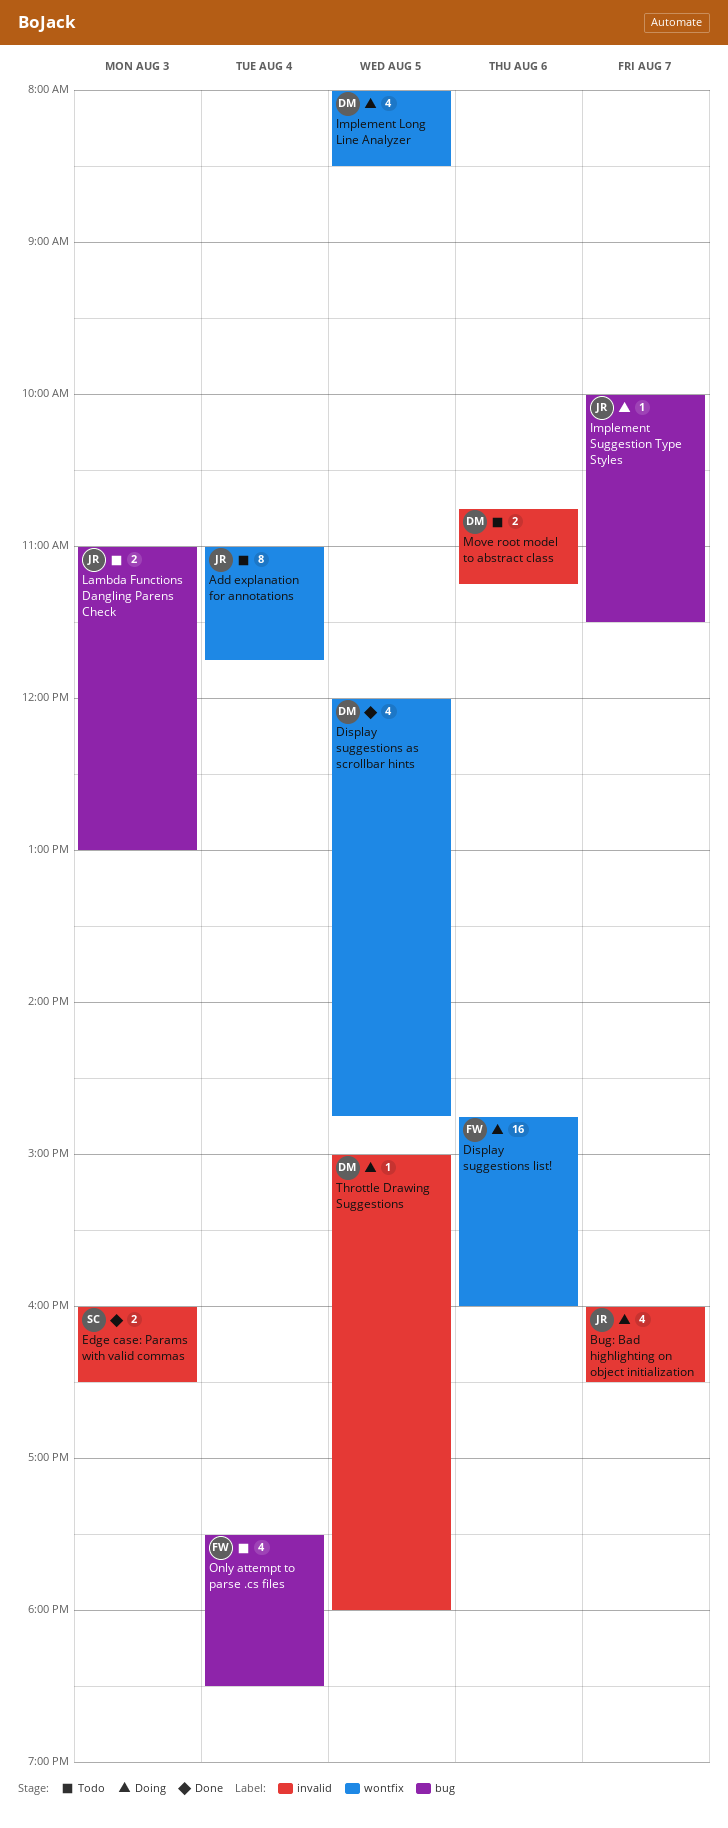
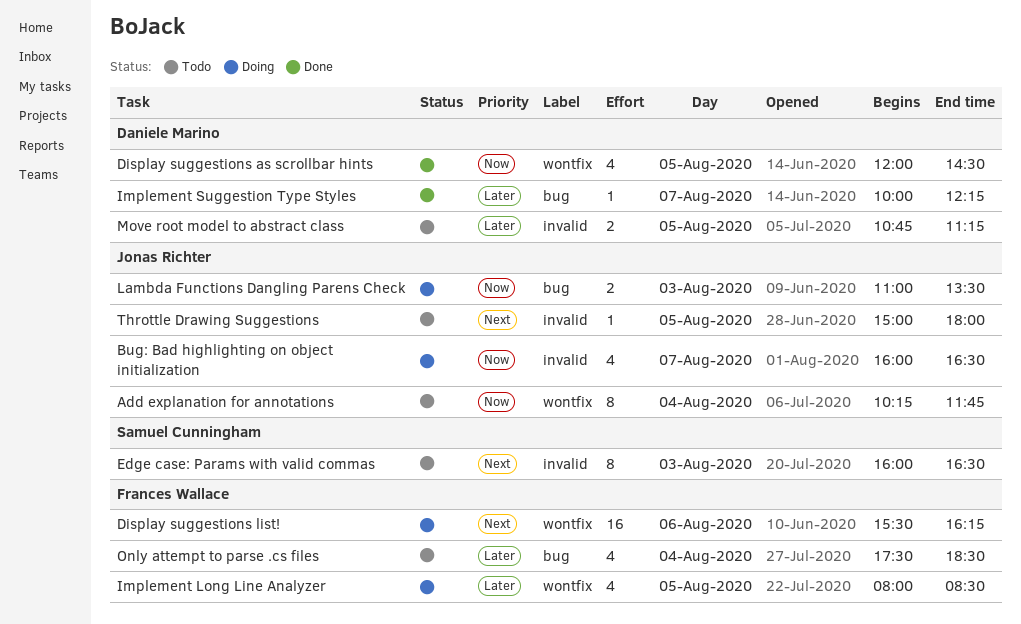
Add explanation for annotations, begins: 11:00 -> 10:15
Display suggestions as scrollbar hints, ends: 14:45 -> 14:30
Display suggestions list!, begins: 14:45 -> 15:30
Display suggestions list!, ends: 16:00 -> 16:15
Edge case: Params with valid commas, status: Done -> Todo
Edge case: Params with valid commas, estimate: 2 -> 8
Implement Long Line Analyzer, owner: Daniele Marino -> Frances Wallace
Implement Suggestion Type Styles, status: Doing -> Done
Implement Suggestion Type Styles, owner: Jonas Richter -> Daniele Marino
Implement Suggestion Type Styles, ends: 11:30 -> 12:15
Lambda Functions Dangling Parens Check, status: Todo -> Doing
Lambda Functions Dangling Parens Check, ends: 13:00 -> 13:30
Move root model to abstract class, day: Aug 6 -> Aug 5
Throttle Drawing Suggestions, status: Doing -> Todo
Throttle Drawing Suggestions, owner: Daniele Marino -> Jonas Richter

